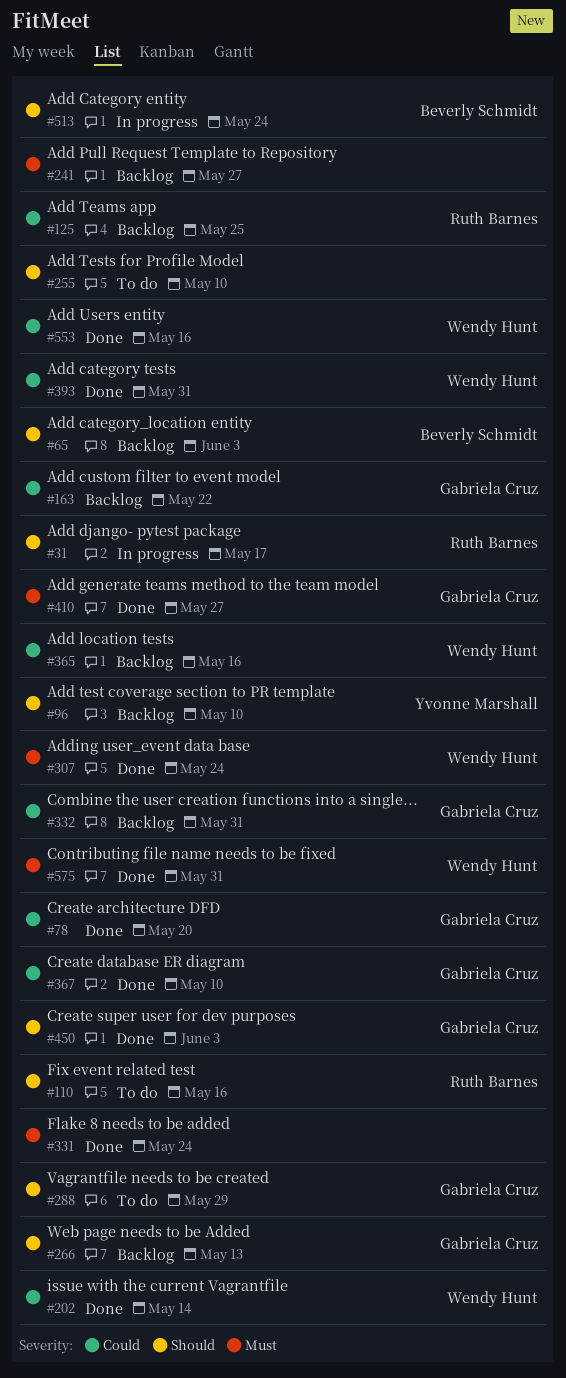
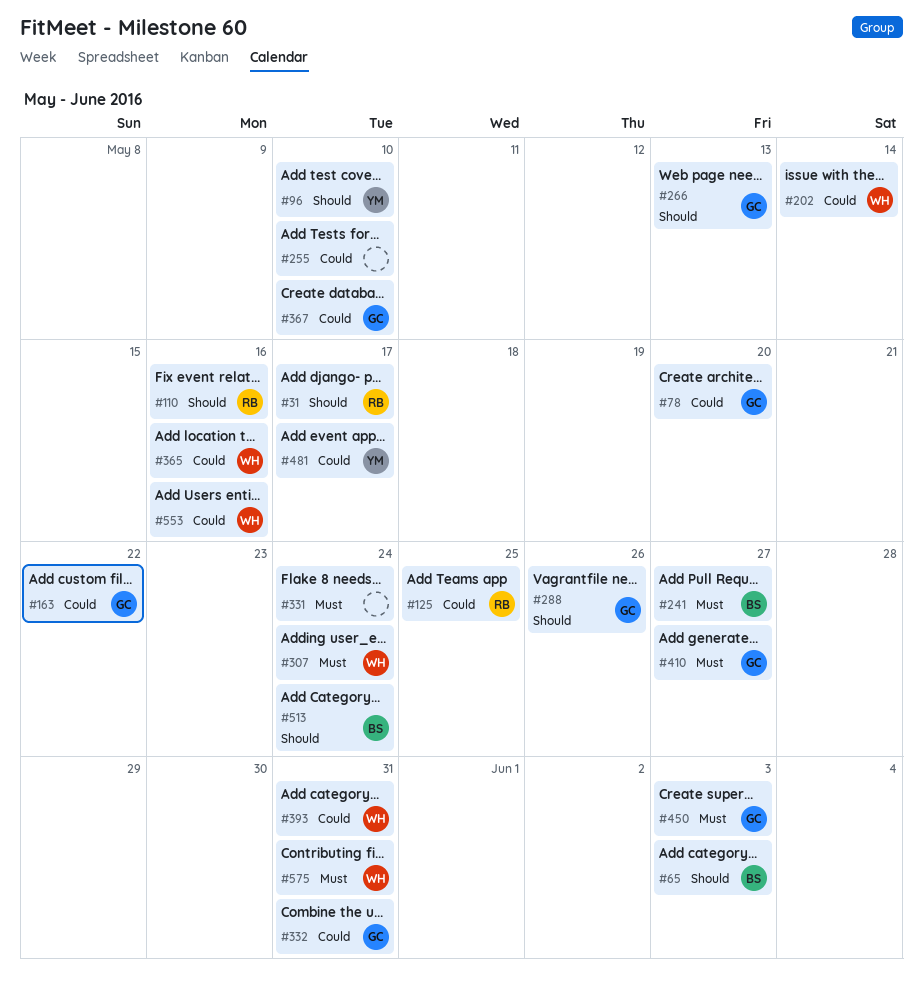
#241, owner: none -> Beverly Schmidt
#255, priority: Should -> Could
#288, due: May 29 -> May 26
#450, priority: Should -> Must
#481: none -> present

